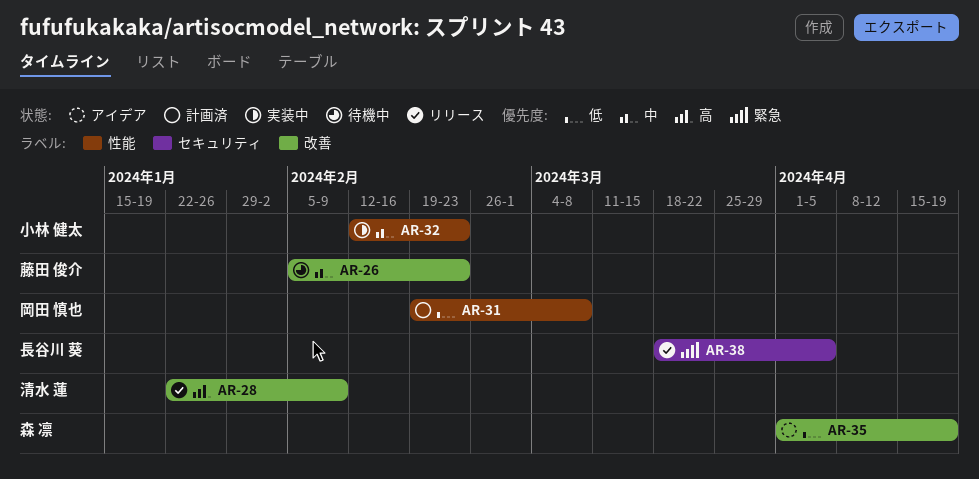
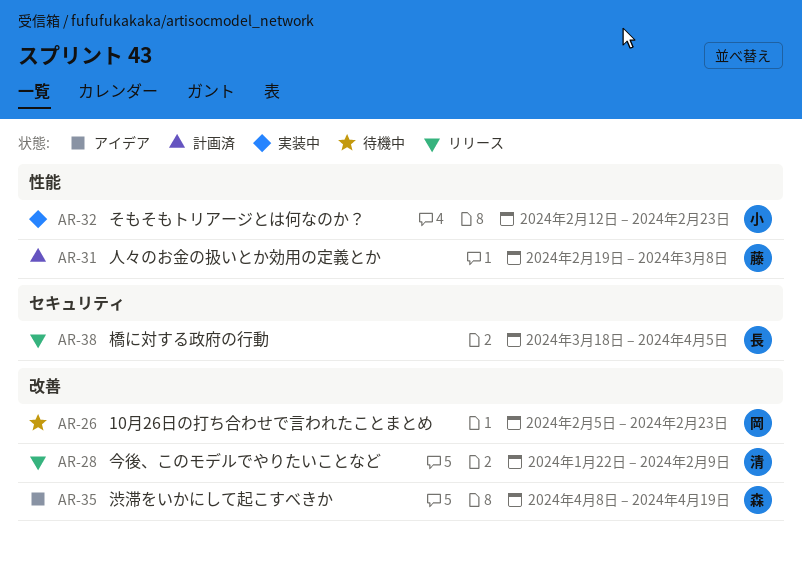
AR-26, owner: 藤田 俊介 -> 岡田 慎也
AR-31, owner: 岡田 慎也 -> 藤田 俊介
AR-35, start: Apr 1 -> Apr 8

